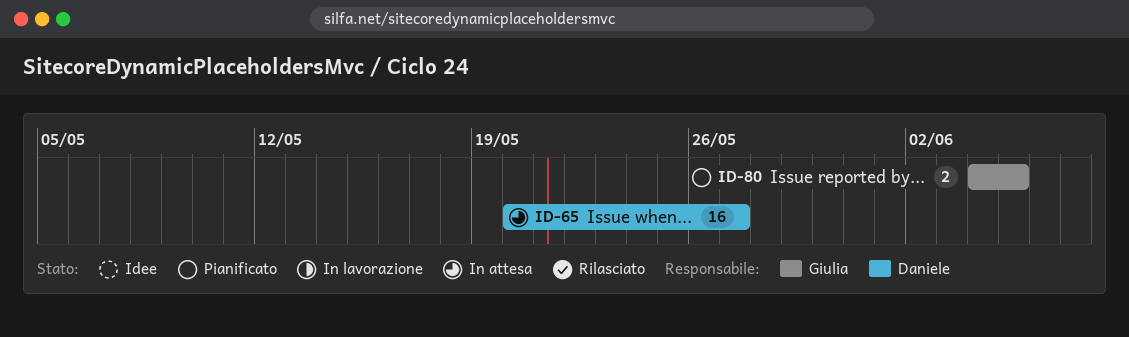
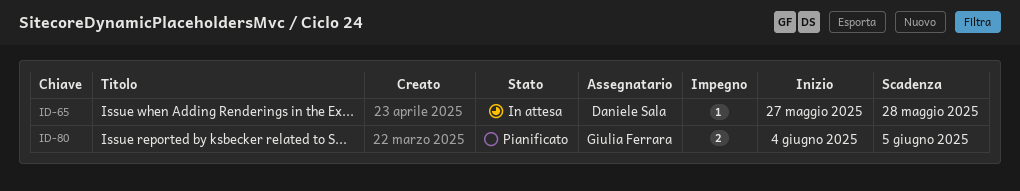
ID-65, estimate: 16 -> 1
ID-65, start: May 20 -> May 27
ID-65, due: May 27 -> May 28

